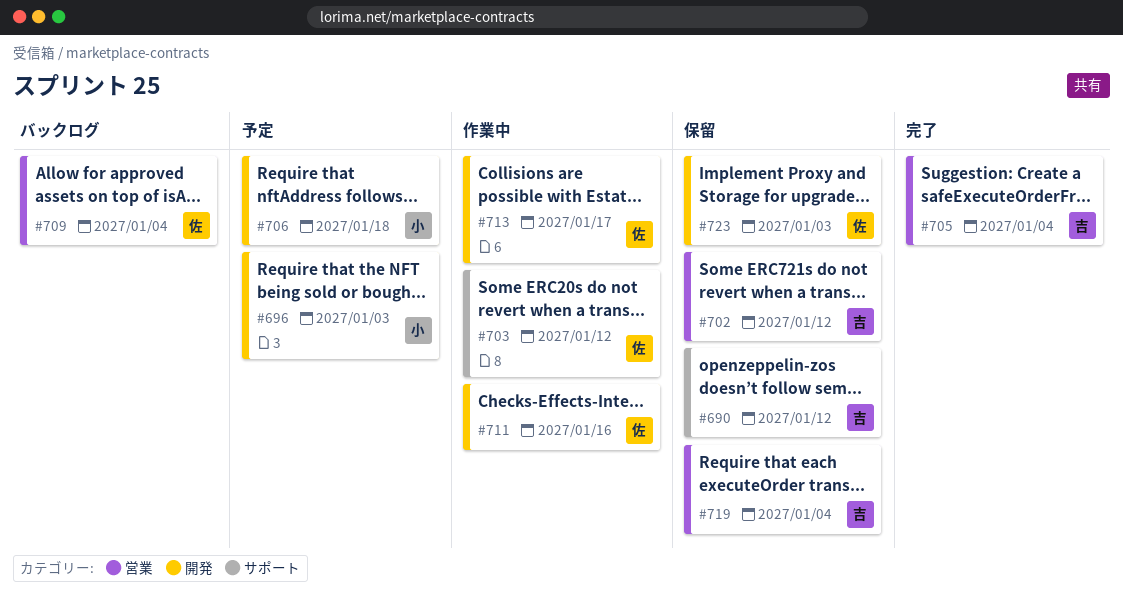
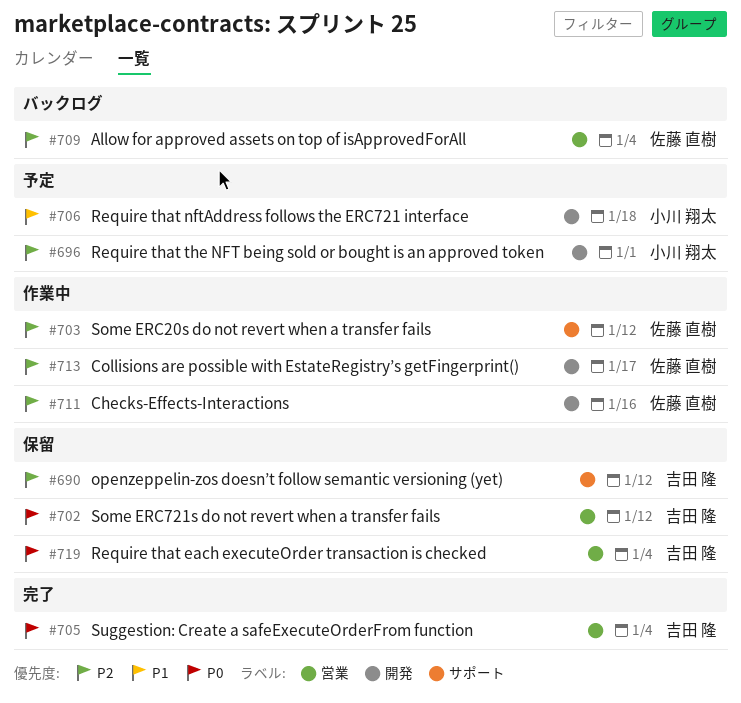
#696, due: Jan 3 -> Jan 1
#723: present -> none

